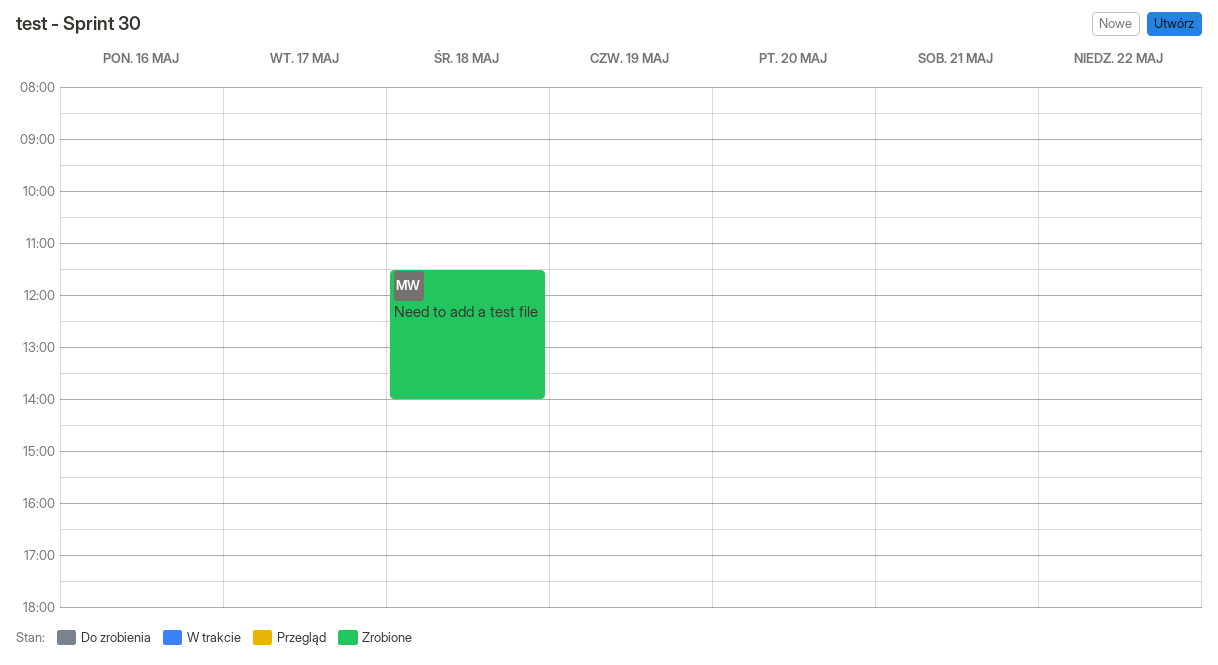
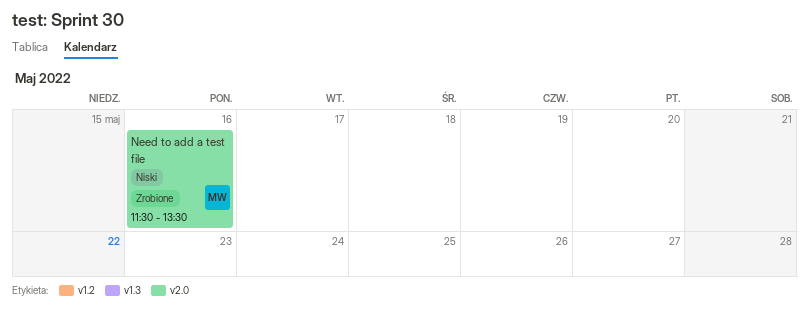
Need to add a test file, day: May 18 -> May 16
Need to add a test file, ends: 14:00 -> 13:30

